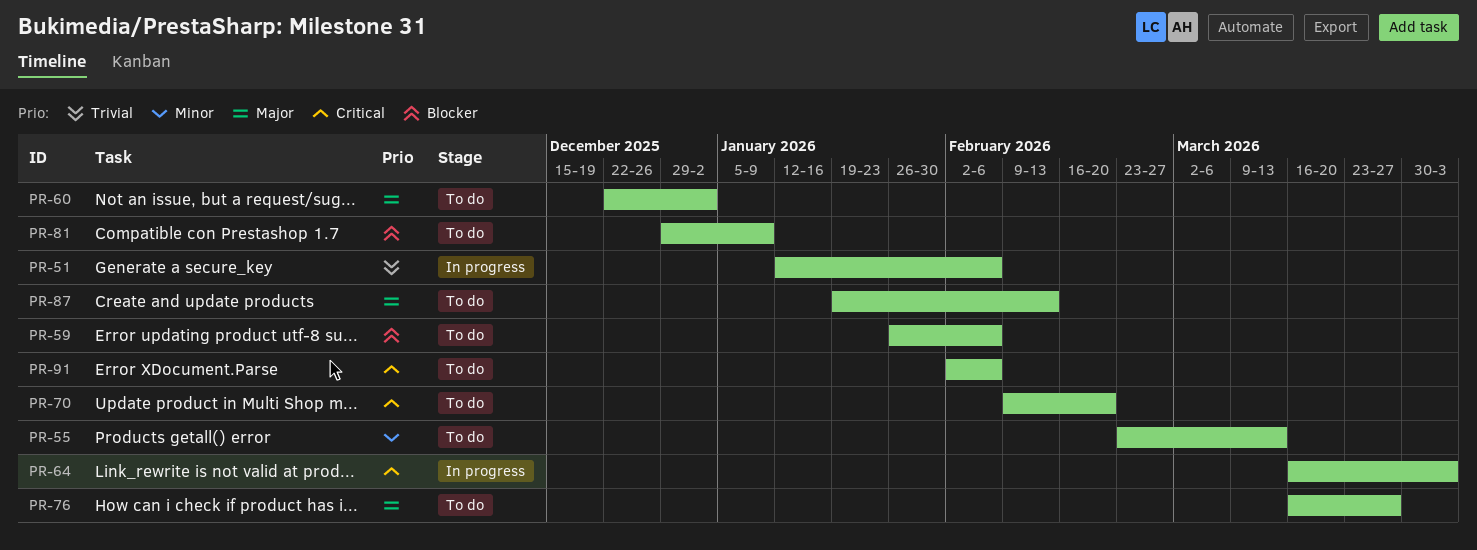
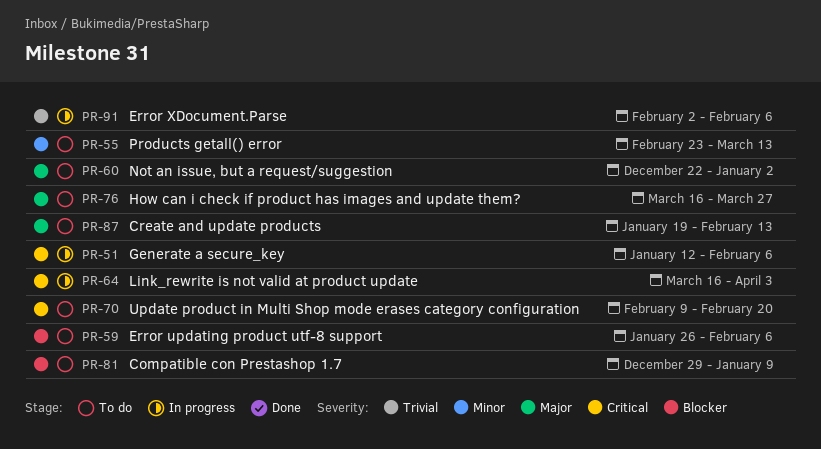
PR-51, priority: Trivial -> Critical
PR-91, status: To do -> In progress
PR-91, priority: Critical -> Trivial

